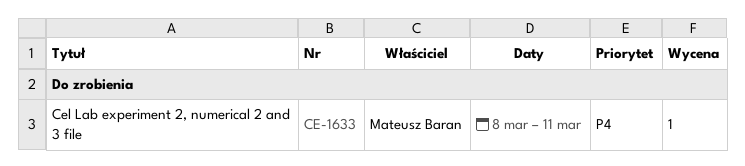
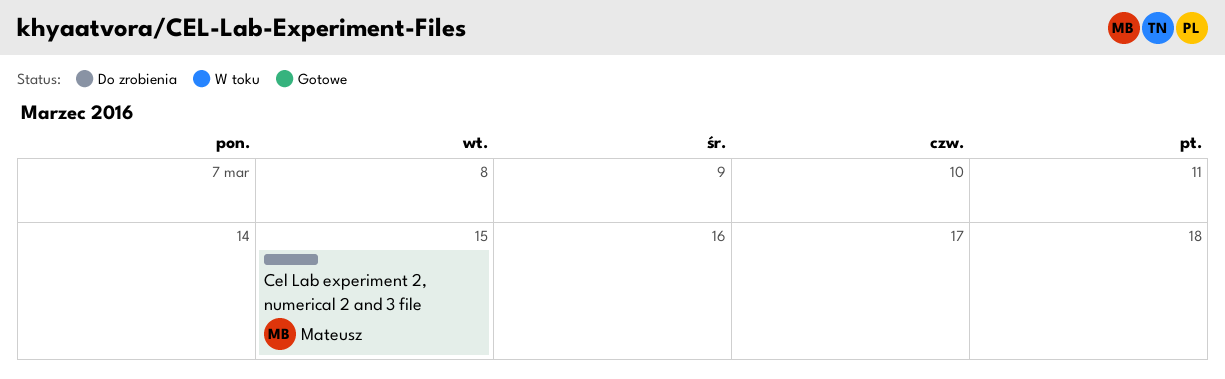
Cel Lab experiment 2, numerical 2 and 3 file, due: Mar 11 -> Mar 15

